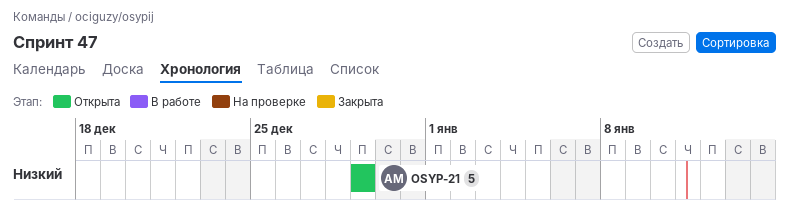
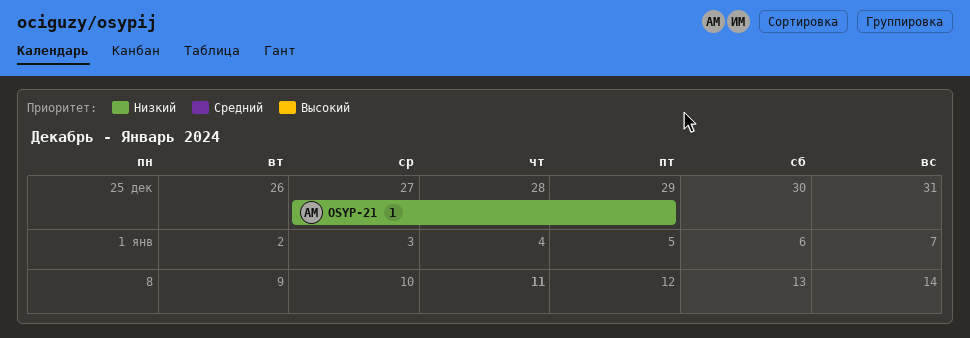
OSYP-21, estimate: 5 -> 1
OSYP-21, start: Dec 29 -> Dec 27

